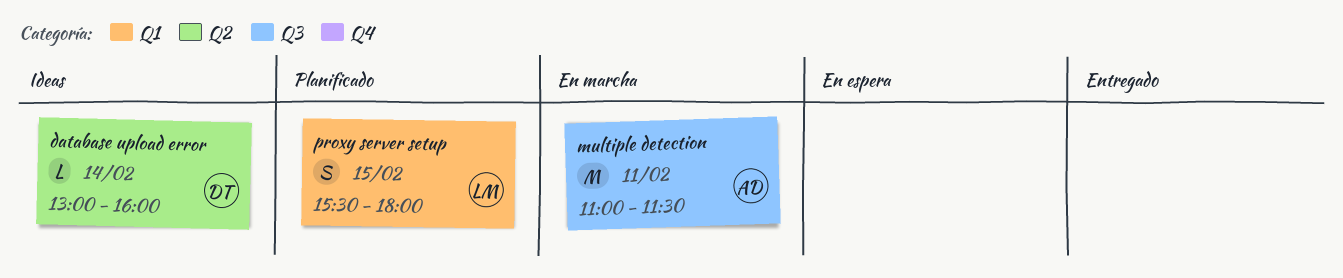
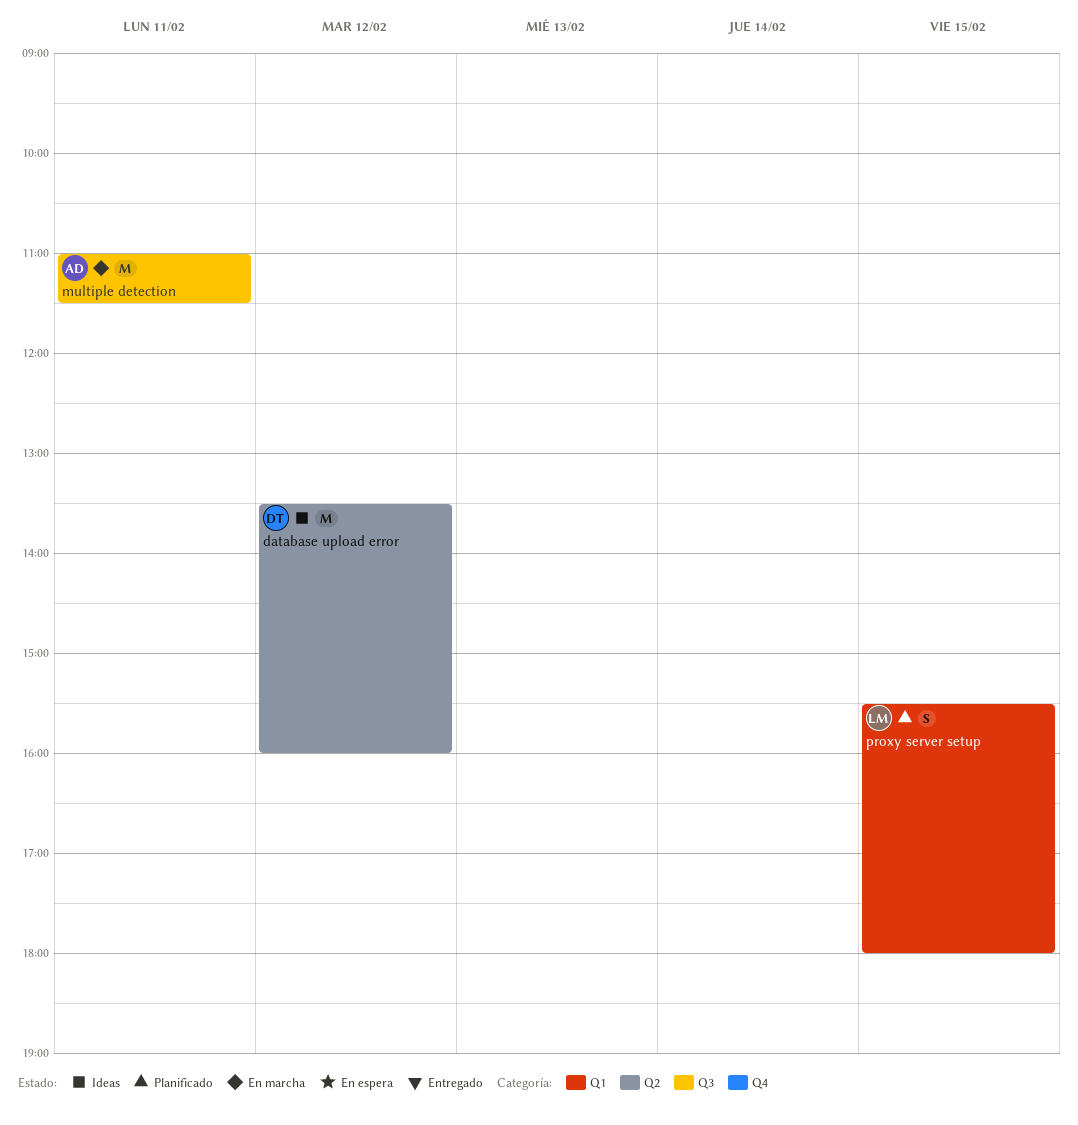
database upload error, estimate: L -> M
database upload error, day: Feb 14 -> Feb 12
database upload error, begins: 13:00 -> 13:30

